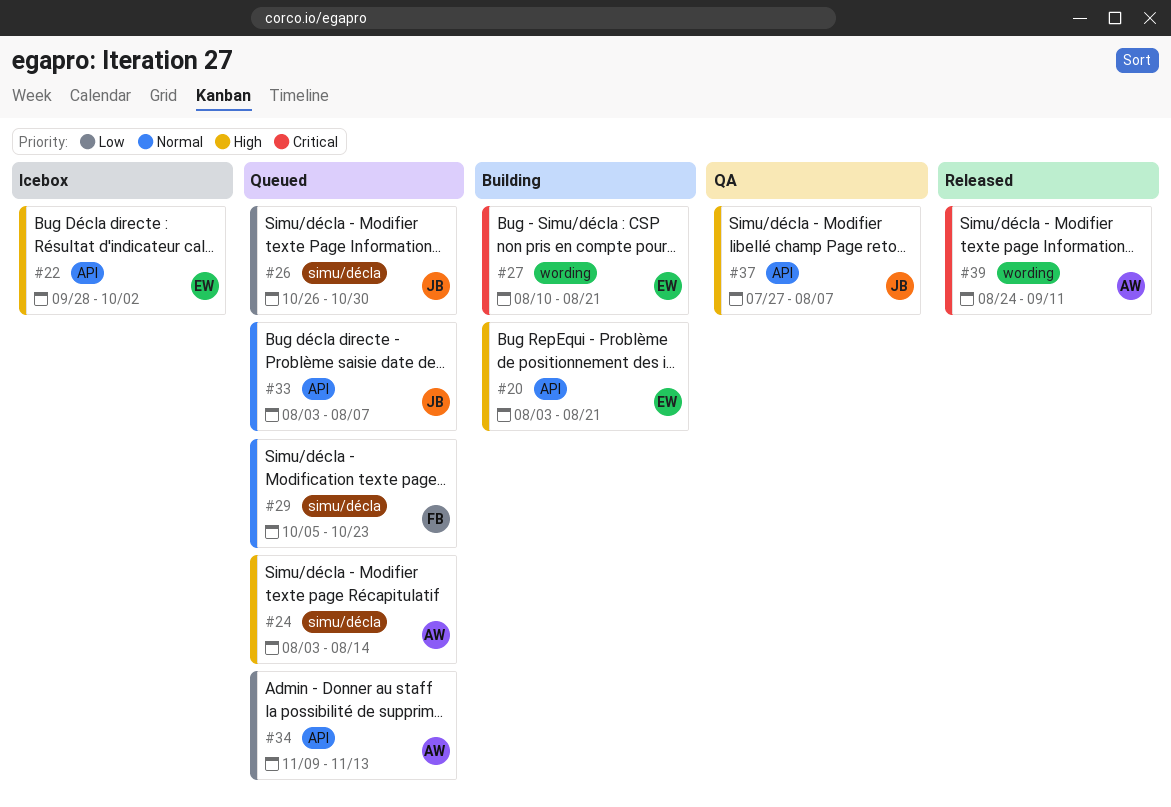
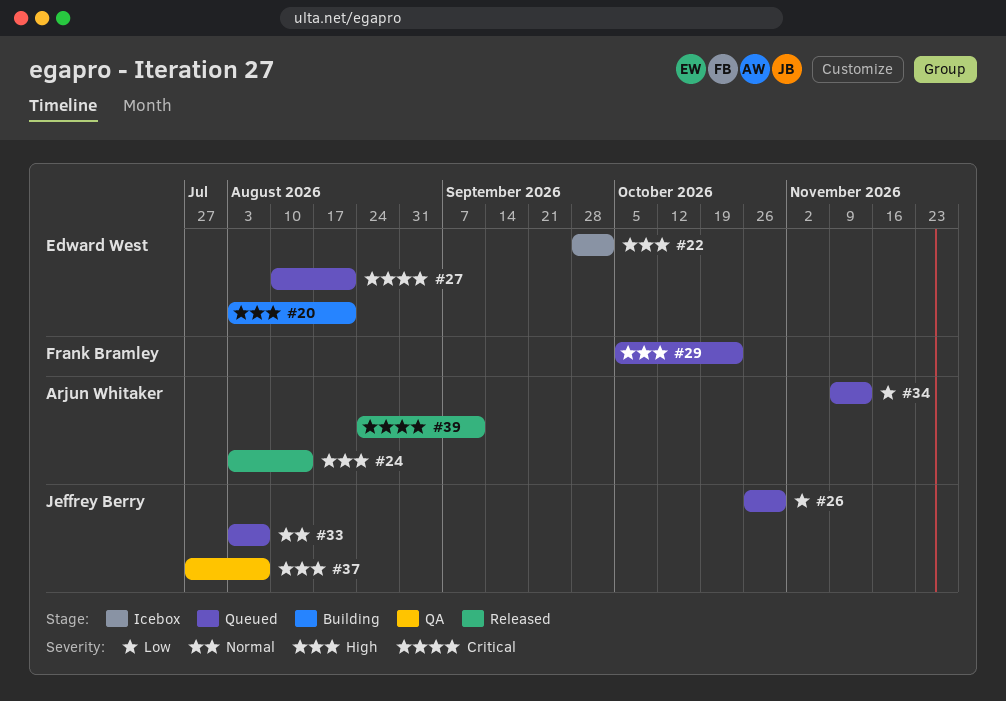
#24, status: Queued -> Released
#27, status: Building -> Queued
#29, priority: Normal -> High

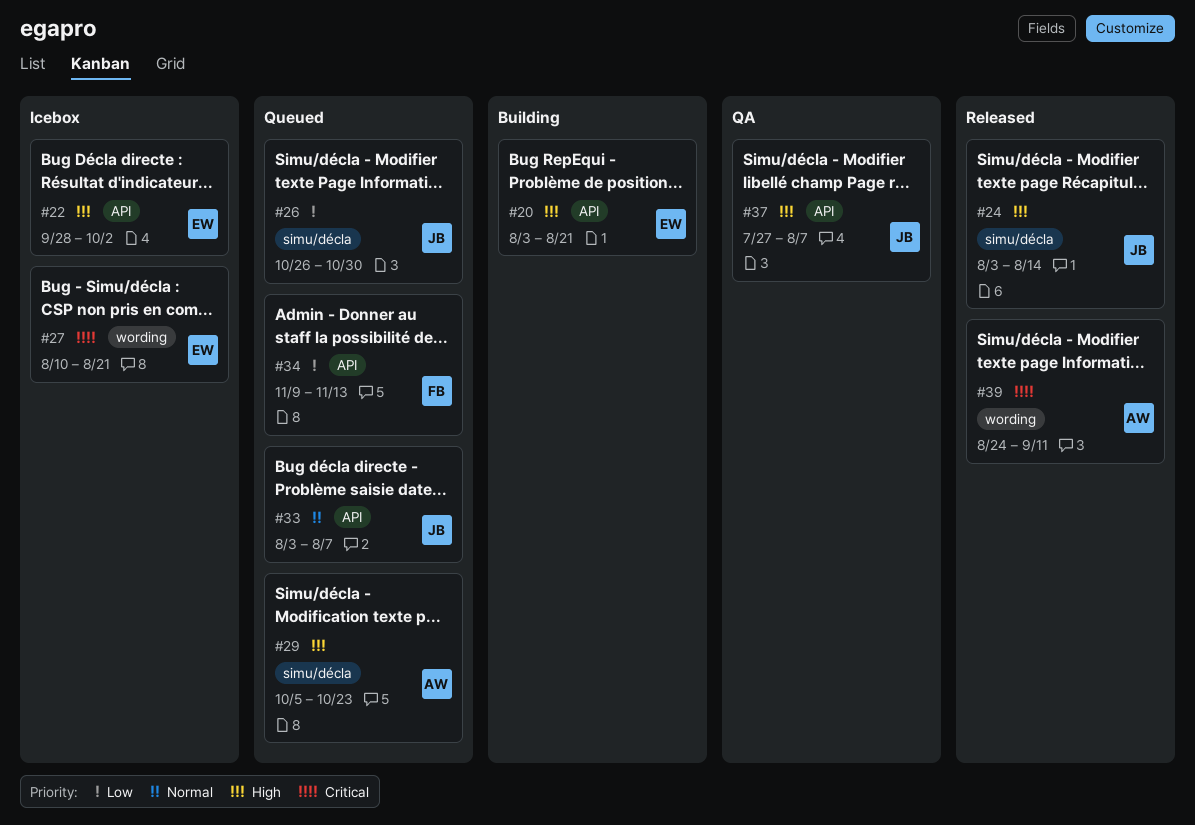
#24, owner: Arjun Whitaker -> Jeffrey Berry
#27, status: Queued -> Icebox
#29, owner: Frank Bramley -> Arjun Whitaker
#34, owner: Arjun Whitaker -> Frank Bramley

